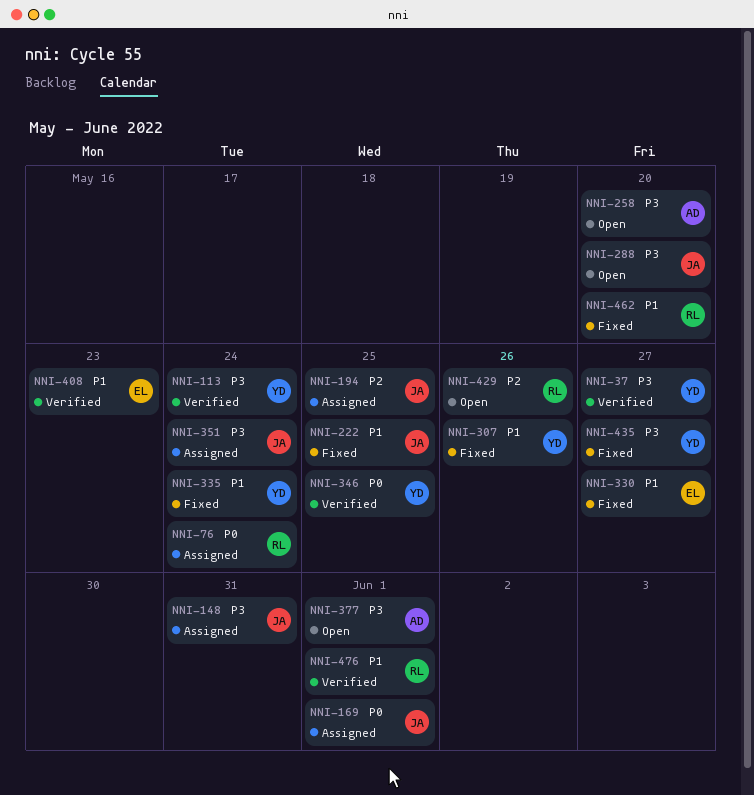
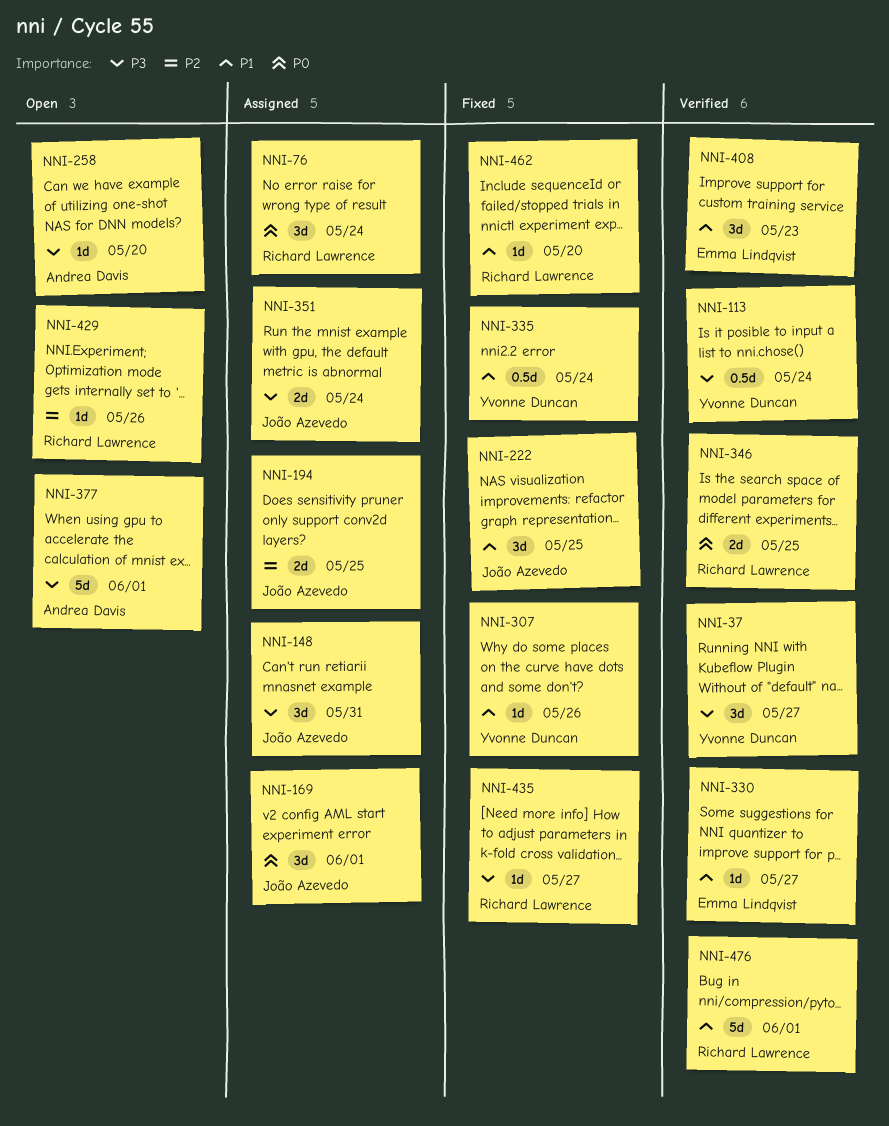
NNI-288: present -> none
NNI-330, status: Fixed -> Verified
NNI-346, owner: Yvonne Duncan -> Richard Lawrence
NNI-435, owner: Yvonne Duncan -> Richard Lawrence

